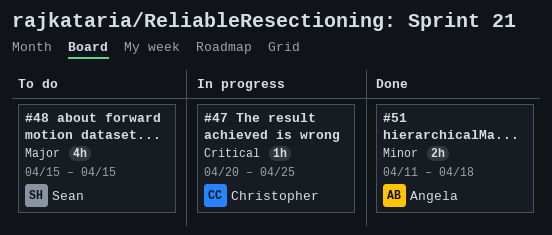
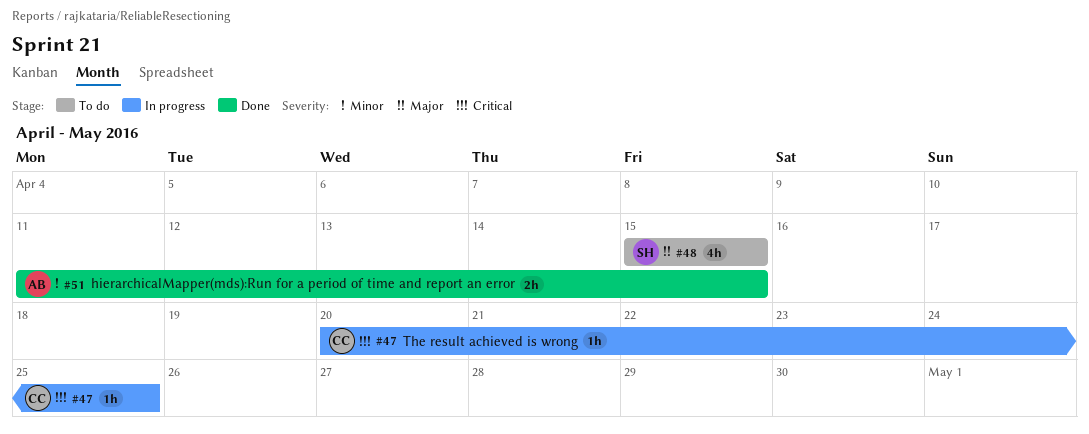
#51, due: Apr 18 -> Apr 15

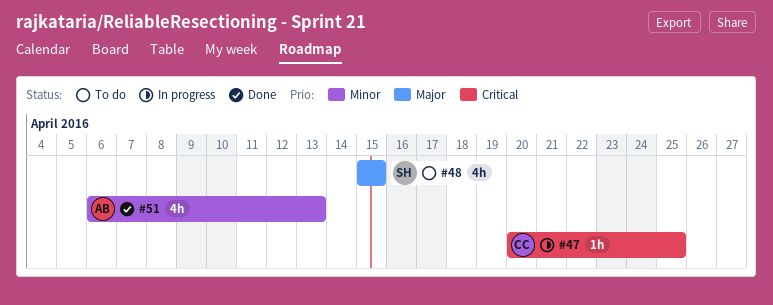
#51, estimate: 2h -> 4h
#51, start: Apr 11 -> Apr 6
#51, due: Apr 15 -> Apr 13

